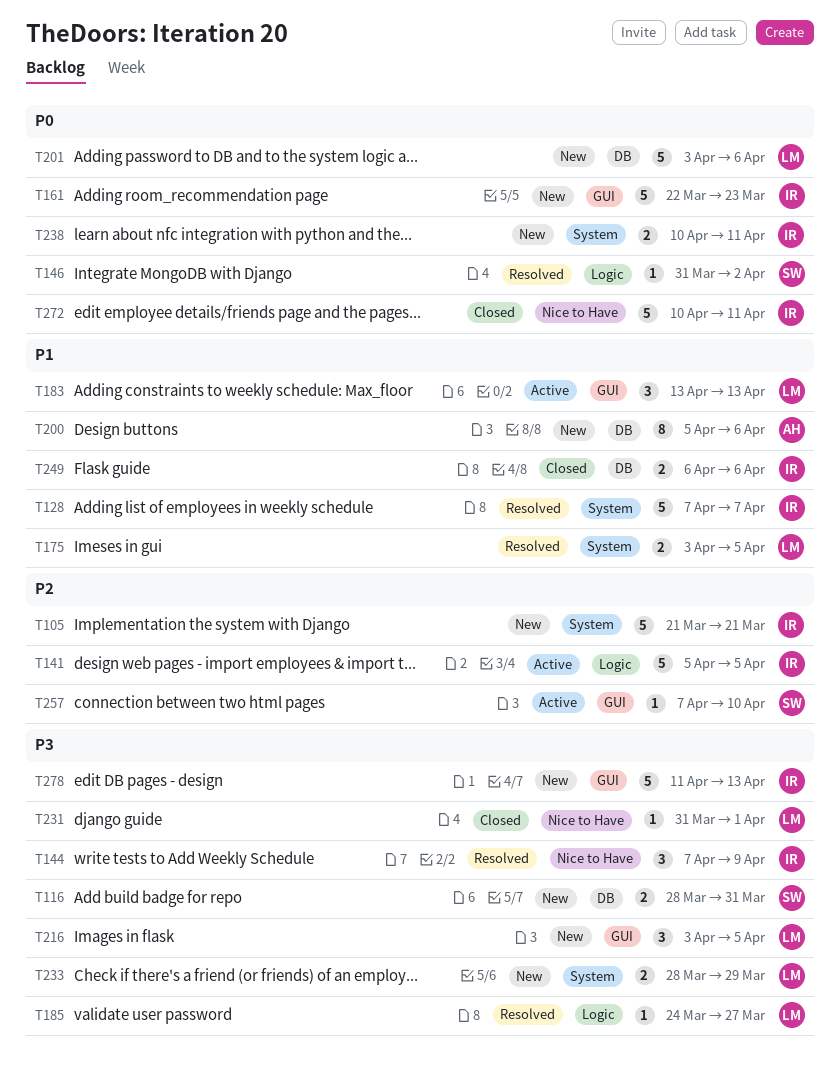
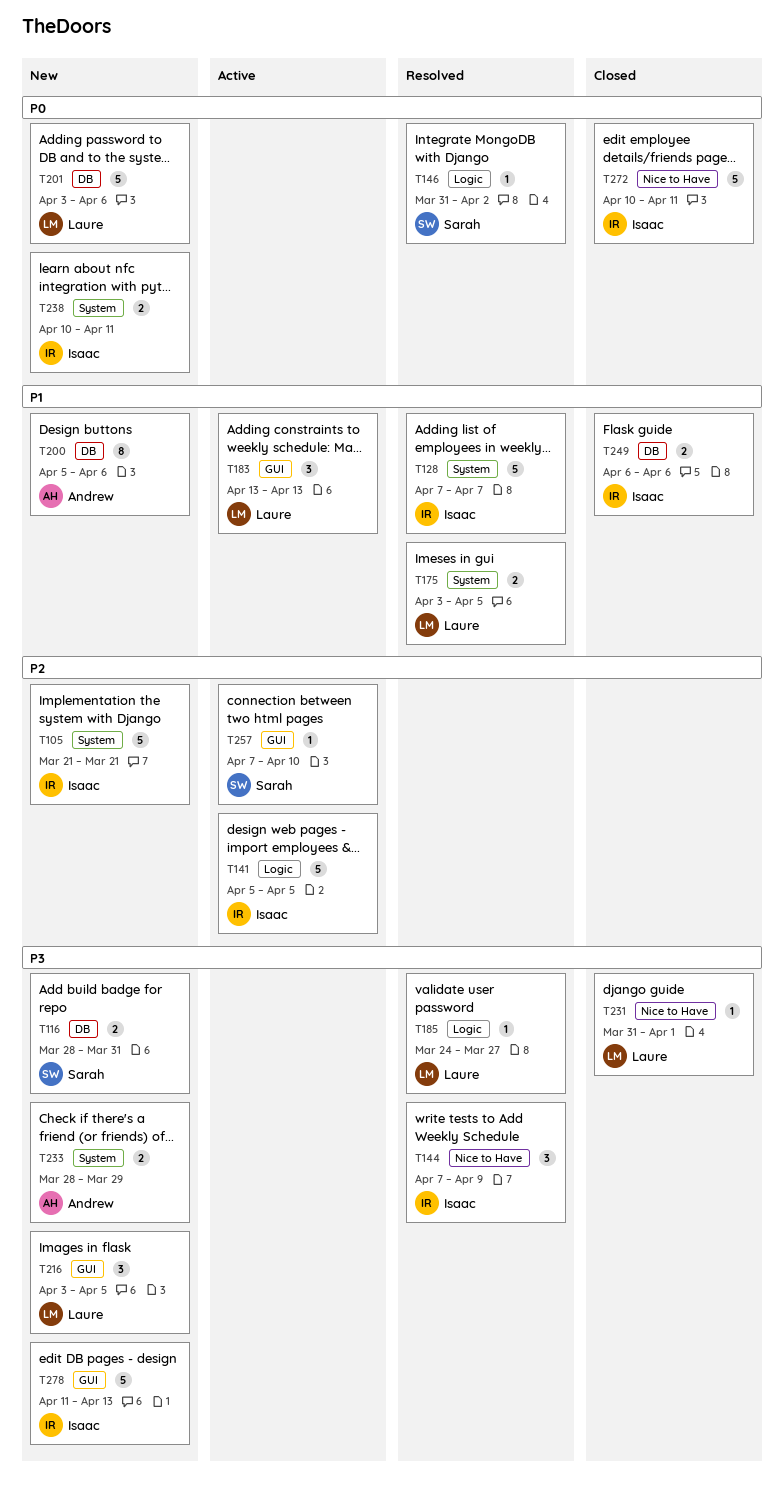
T161: present -> none
T233, owner: Laure -> Andrew

